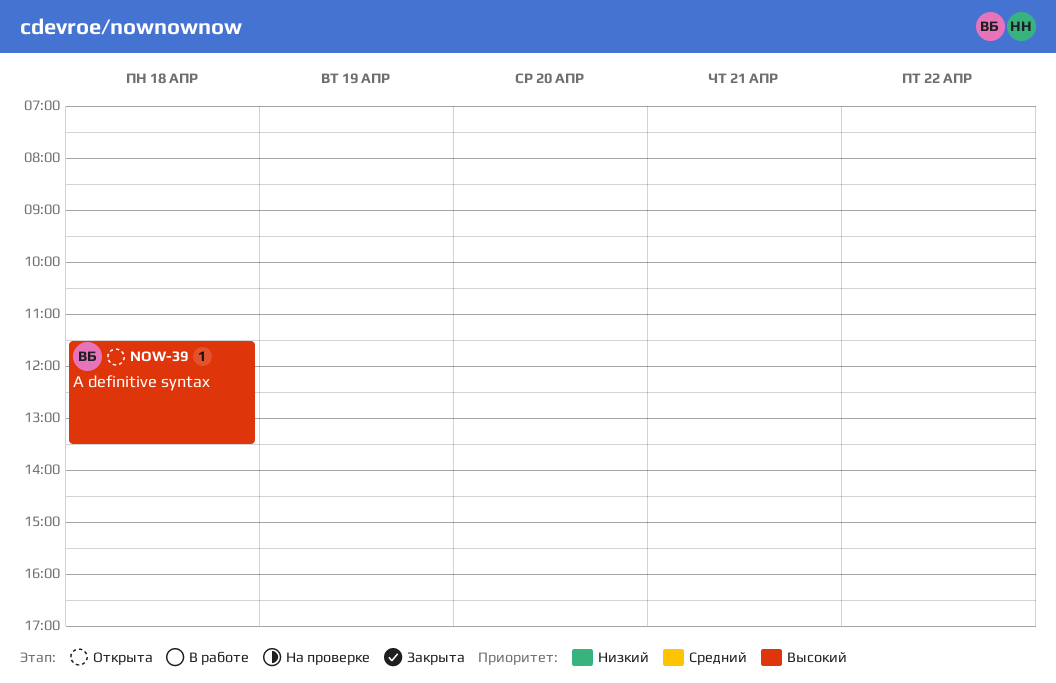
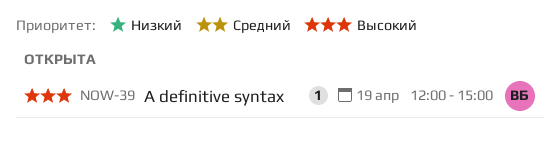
NOW-39, day: Apr 18 -> Apr 19
NOW-39, begins: 11:30 -> 12:00
NOW-39, ends: 13:30 -> 15:00

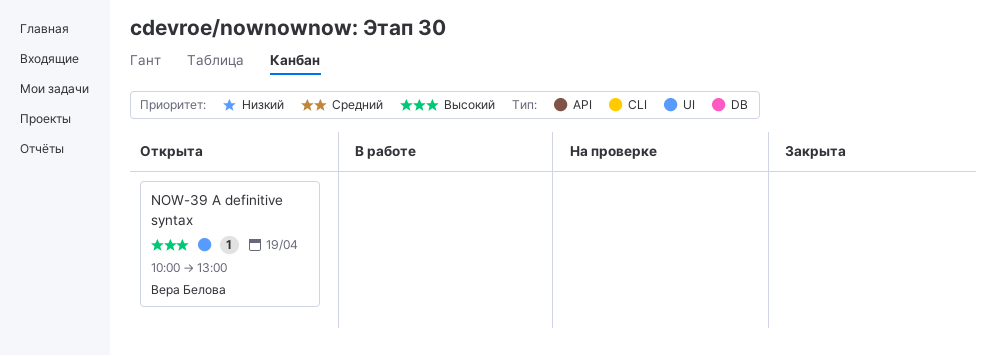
NOW-39, begins: 12:00 -> 10:00
NOW-39, ends: 15:00 -> 13:00

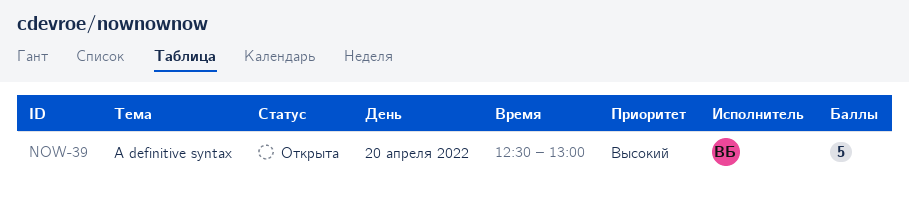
NOW-39, estimate: 1 -> 5
NOW-39, day: Apr 19 -> Apr 20
NOW-39, begins: 10:00 -> 12:30

